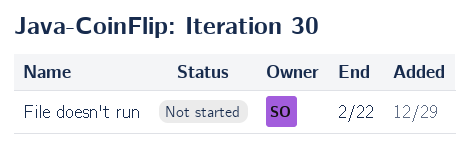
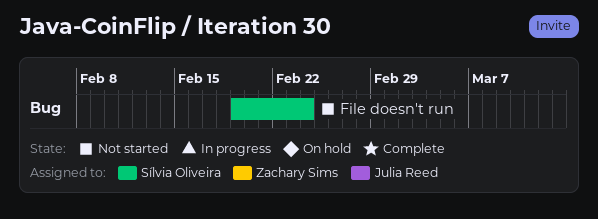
File doesn't run, due: Feb 22 -> Feb 24

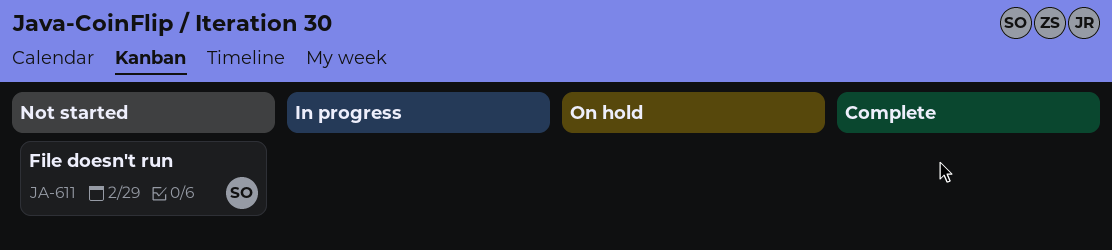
File doesn't run, due: Feb 24 -> Feb 29

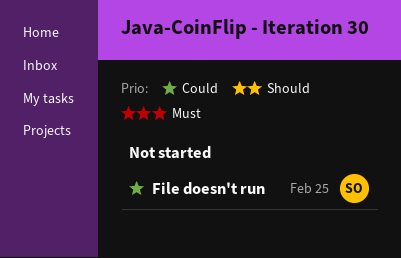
File doesn't run, due: Feb 29 -> Feb 25

